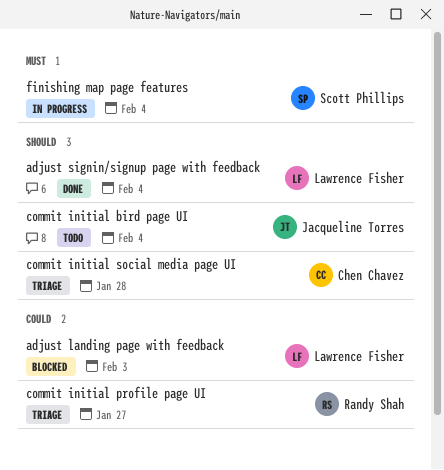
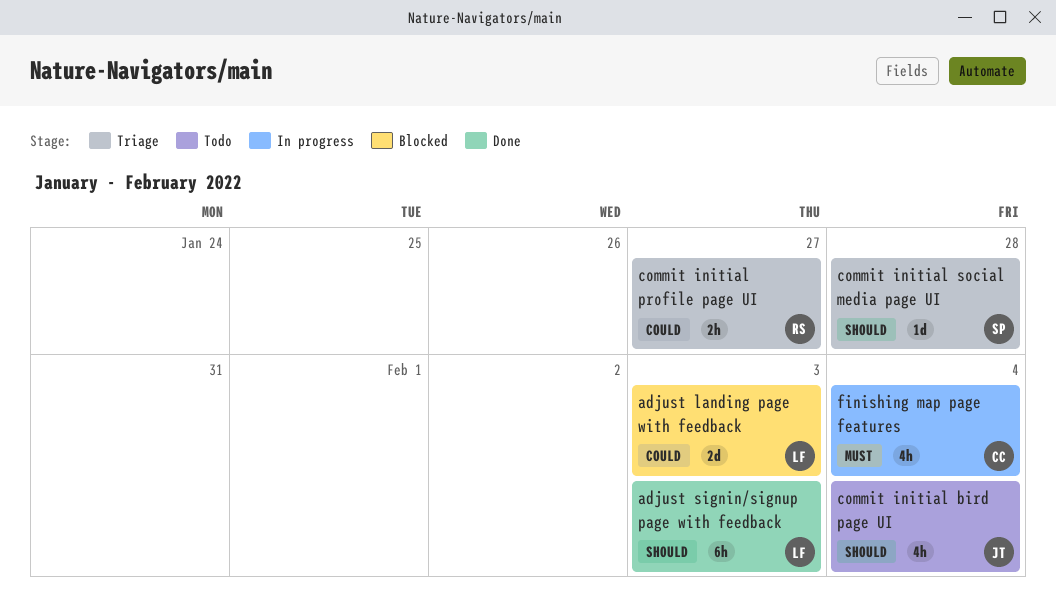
adjust signin/signup page with feedback, due: Feb 4 -> Feb 3
commit initial social media page UI, owner: Chen Chavez -> Scott Phillips
finishing map page features, owner: Scott Phillips -> Chen Chavez

